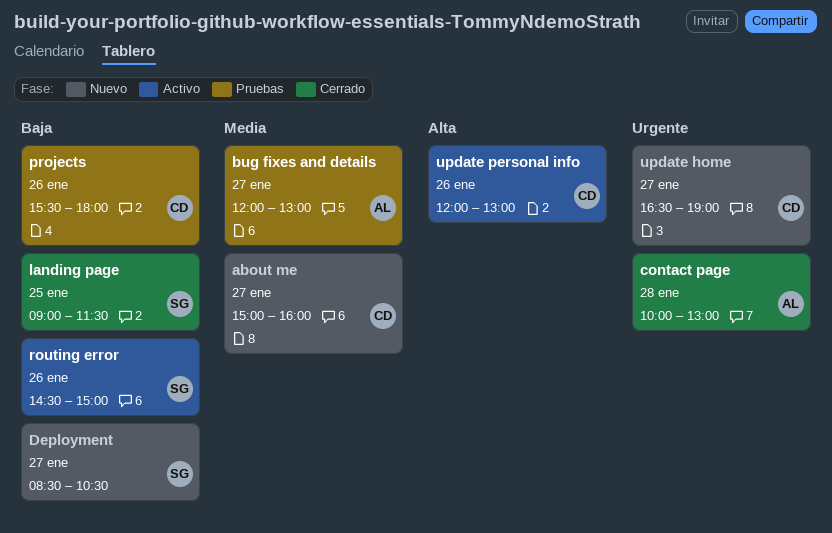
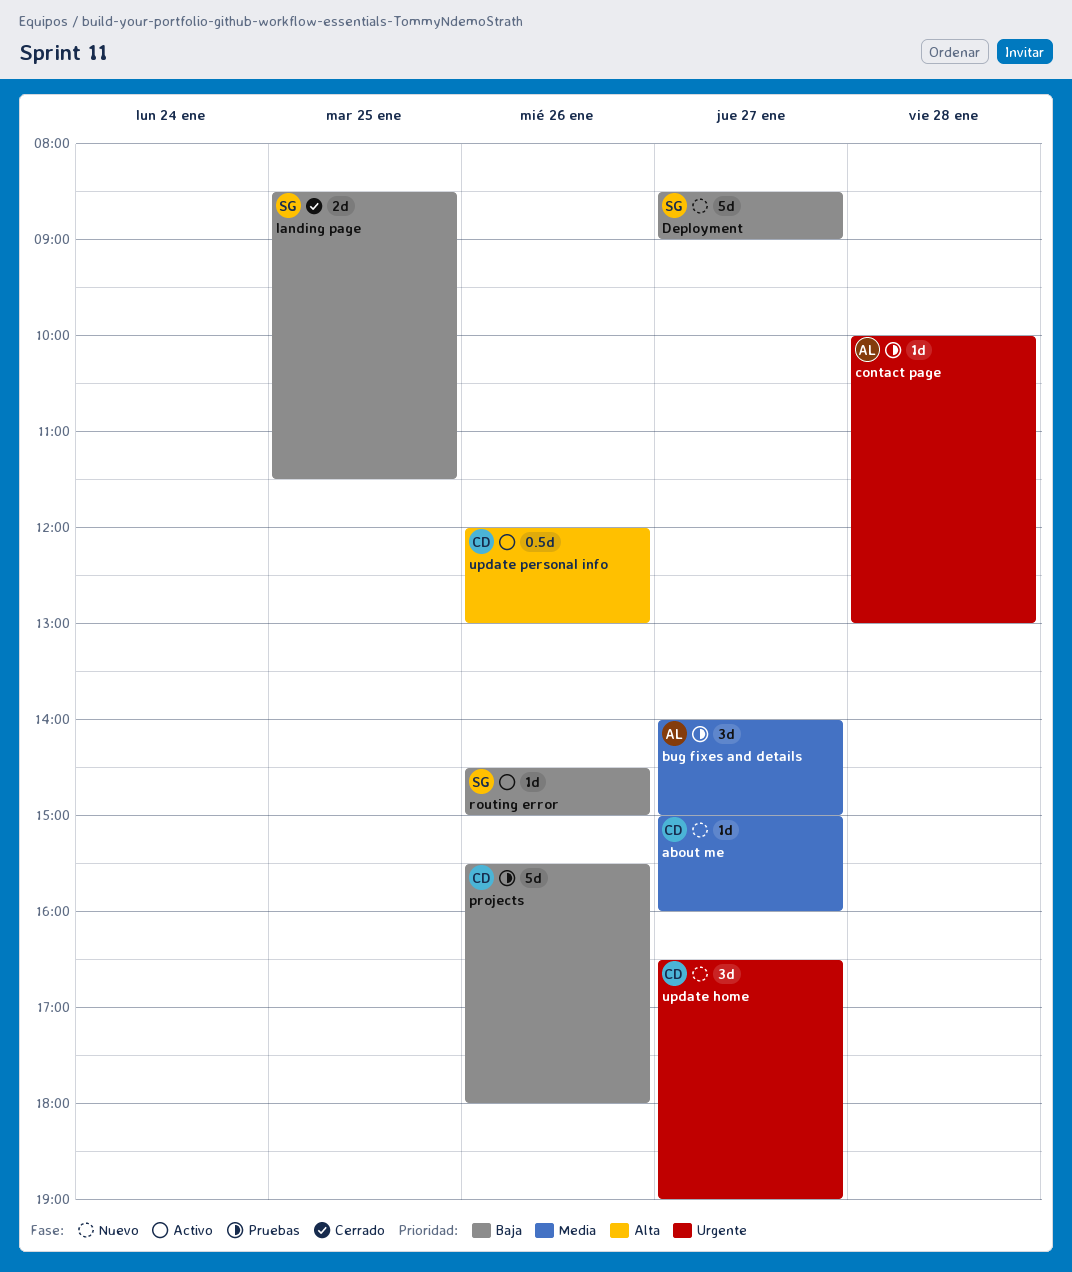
bug fixes and details, begins: 12:00 -> 14:00
bug fixes and details, ends: 13:00 -> 15:00
contact page, status: Cerrado -> Pruebas
Deployment, ends: 10:30 -> 09:00
landing page, begins: 09:00 -> 08:30

